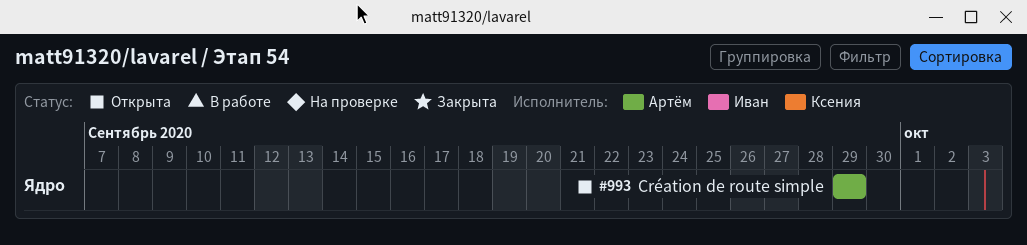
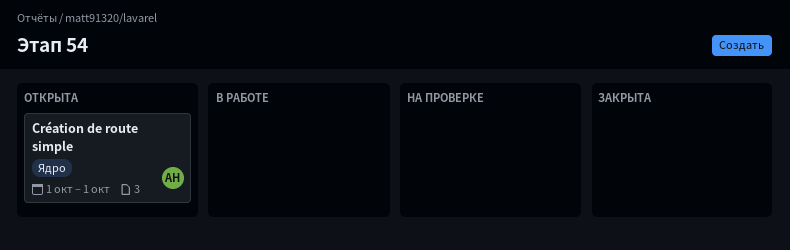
Création de route simple, start: Sep 29 -> Oct 1
Création de route simple, due: Sep 29 -> Oct 1

